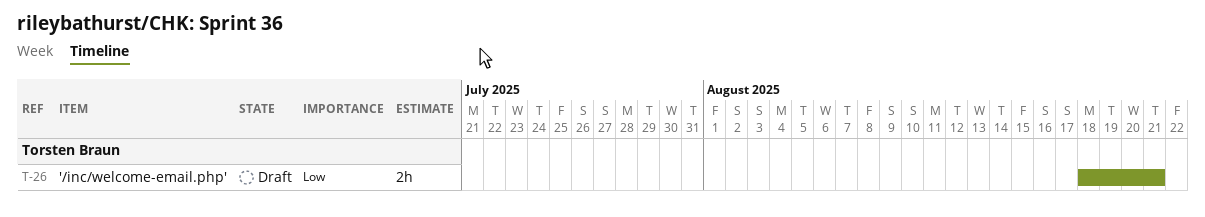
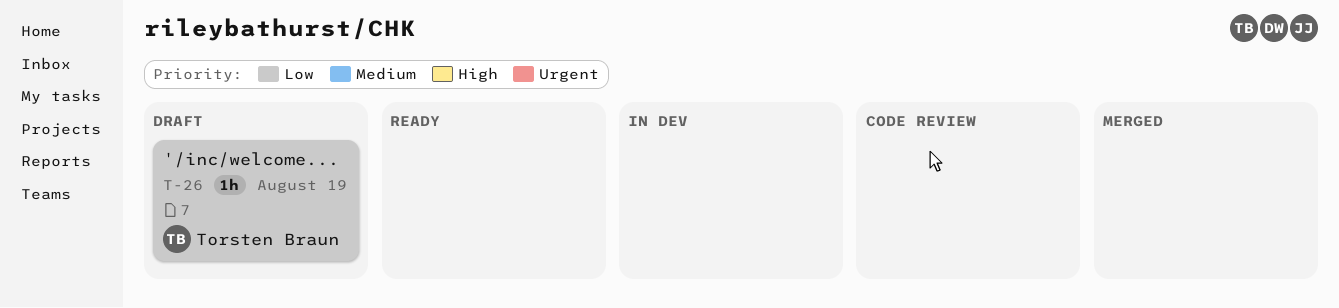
T-26, estimate: 2h -> 1h
T-26, due: Aug 21 -> Aug 19

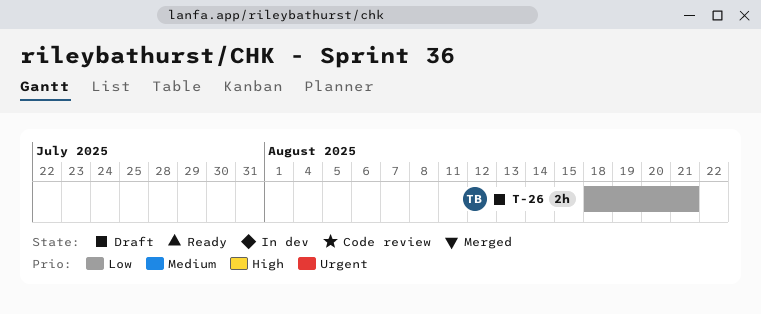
T-26, estimate: 1h -> 2h
T-26, due: Aug 19 -> Aug 21

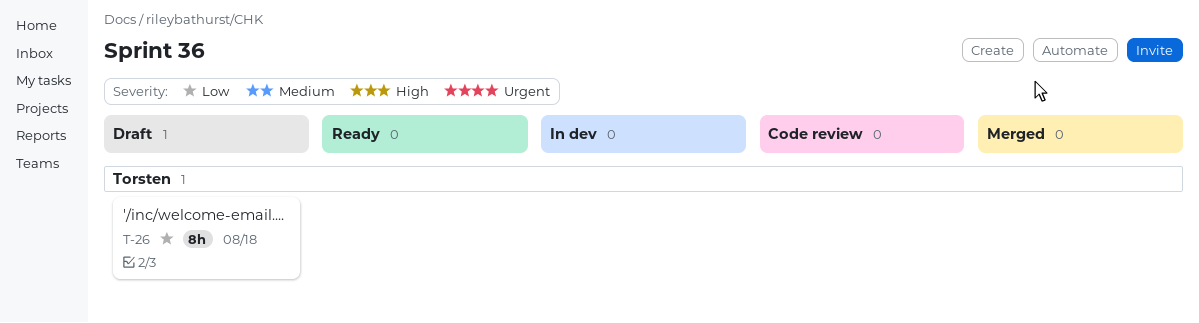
T-26, estimate: 2h -> 8h
T-26, due: Aug 21 -> Aug 18

